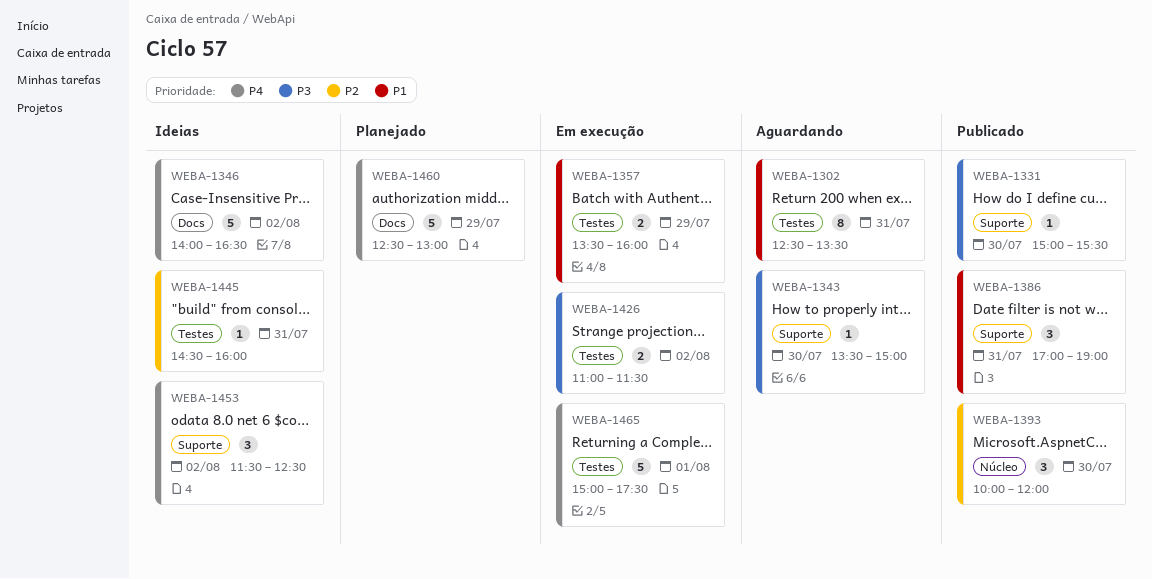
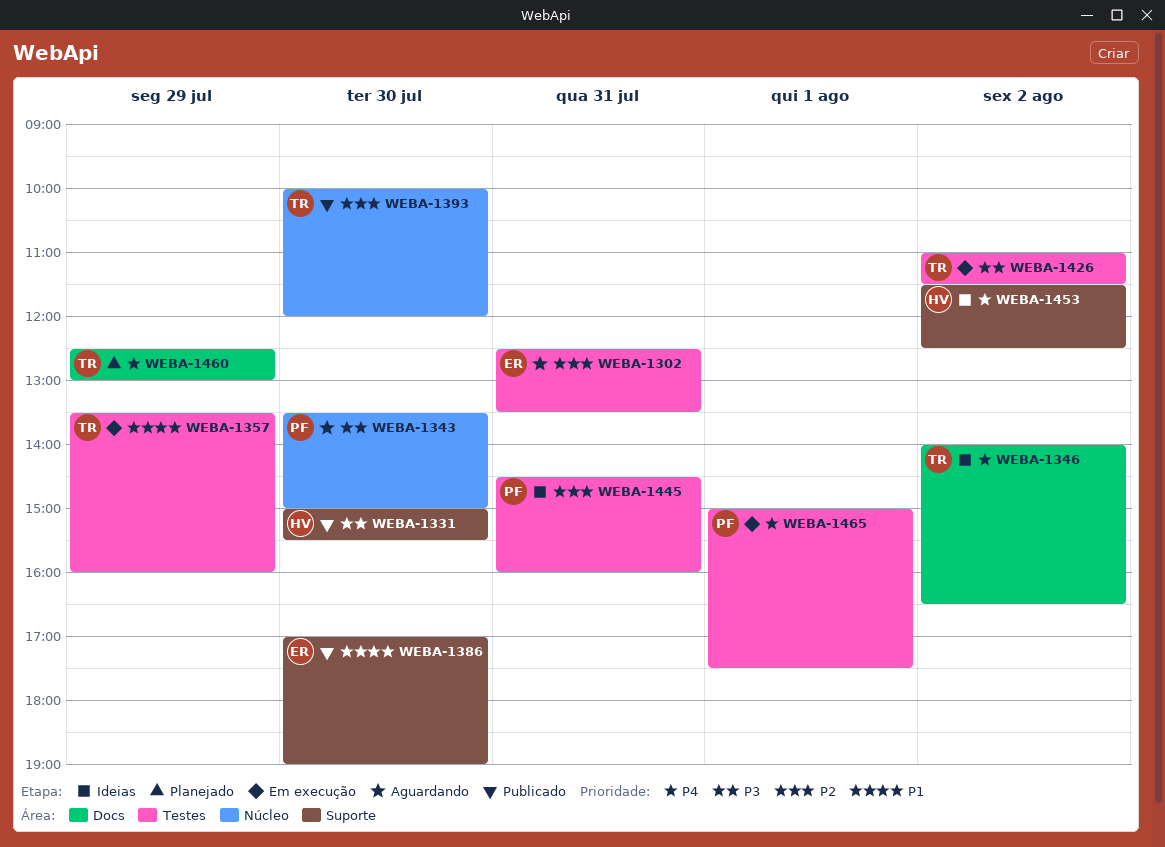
WEBA-1302, priority: P1 -> P2
WEBA-1343, label: Suporte -> Núcleo
WEBA-1386, day: Jul 31 -> Jul 30

